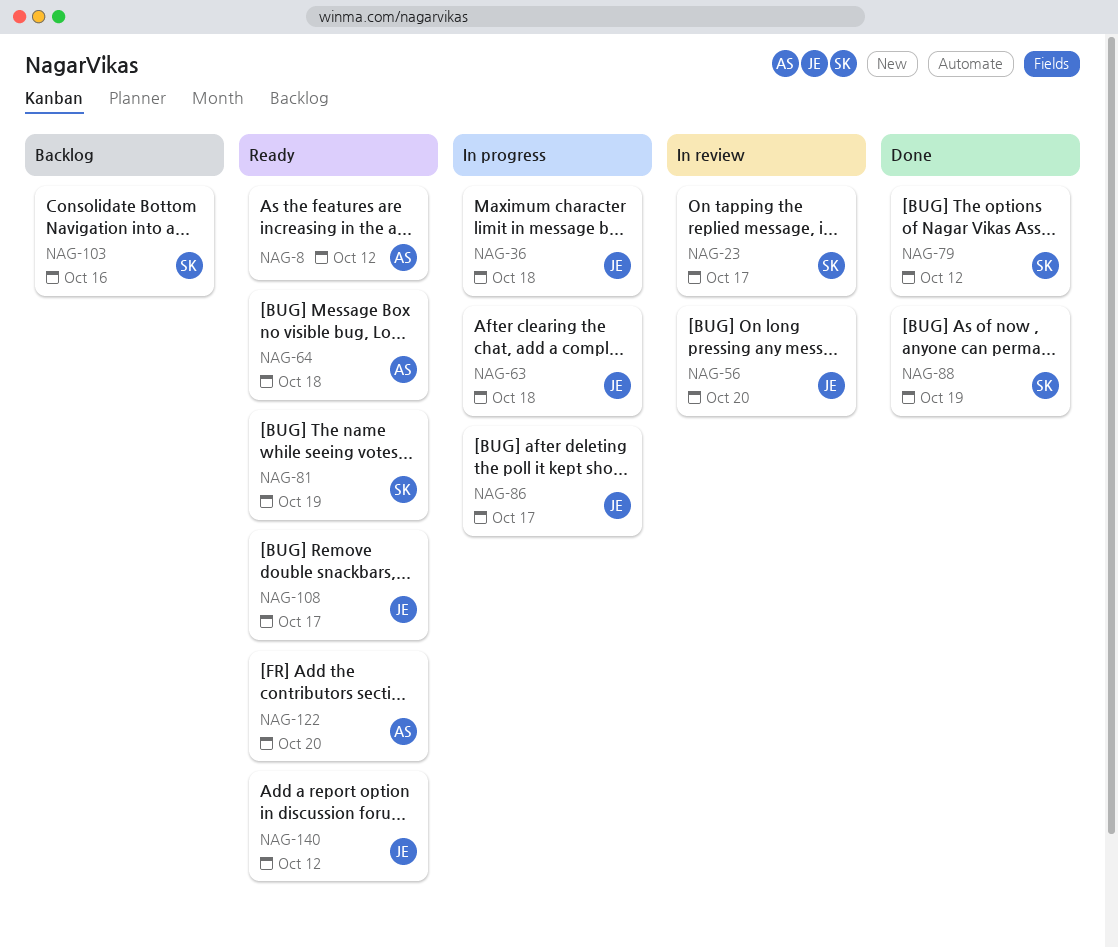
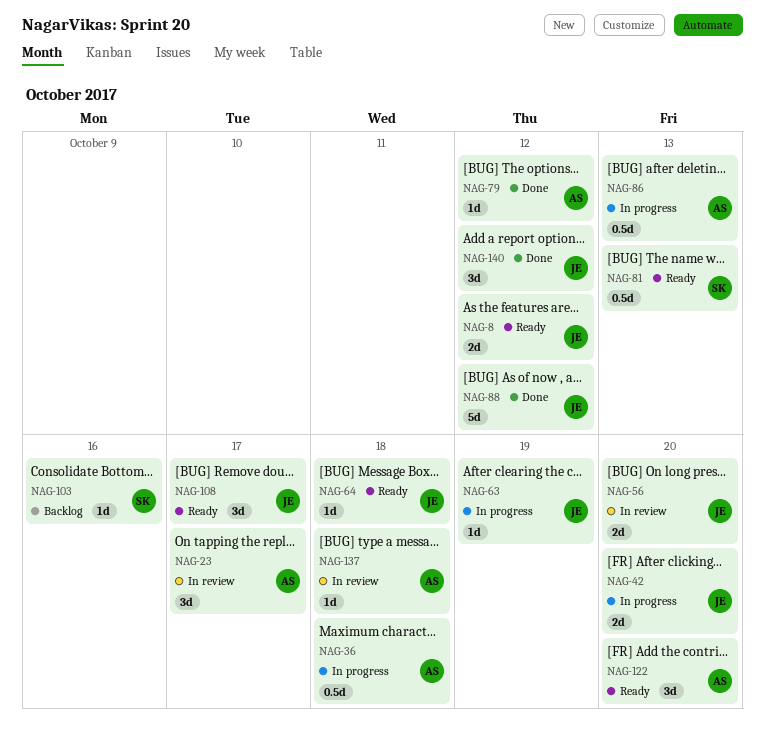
NAG-8, owner: AS -> JE
NAG-23, owner: SK -> AS
NAG-36, owner: JE -> AS
NAG-42: none -> present
NAG-63, due: Oct 18 -> Oct 19
NAG-64, owner: AS -> JE
NAG-79, owner: SK -> AS
NAG-81, due: Oct 19 -> Oct 13
NAG-86, owner: JE -> AS
NAG-86, due: Oct 17 -> Oct 13
NAG-88, owner: SK -> JE
NAG-88, due: Oct 19 -> Oct 12
NAG-137: none -> present
NAG-140, status: Ready -> Done

